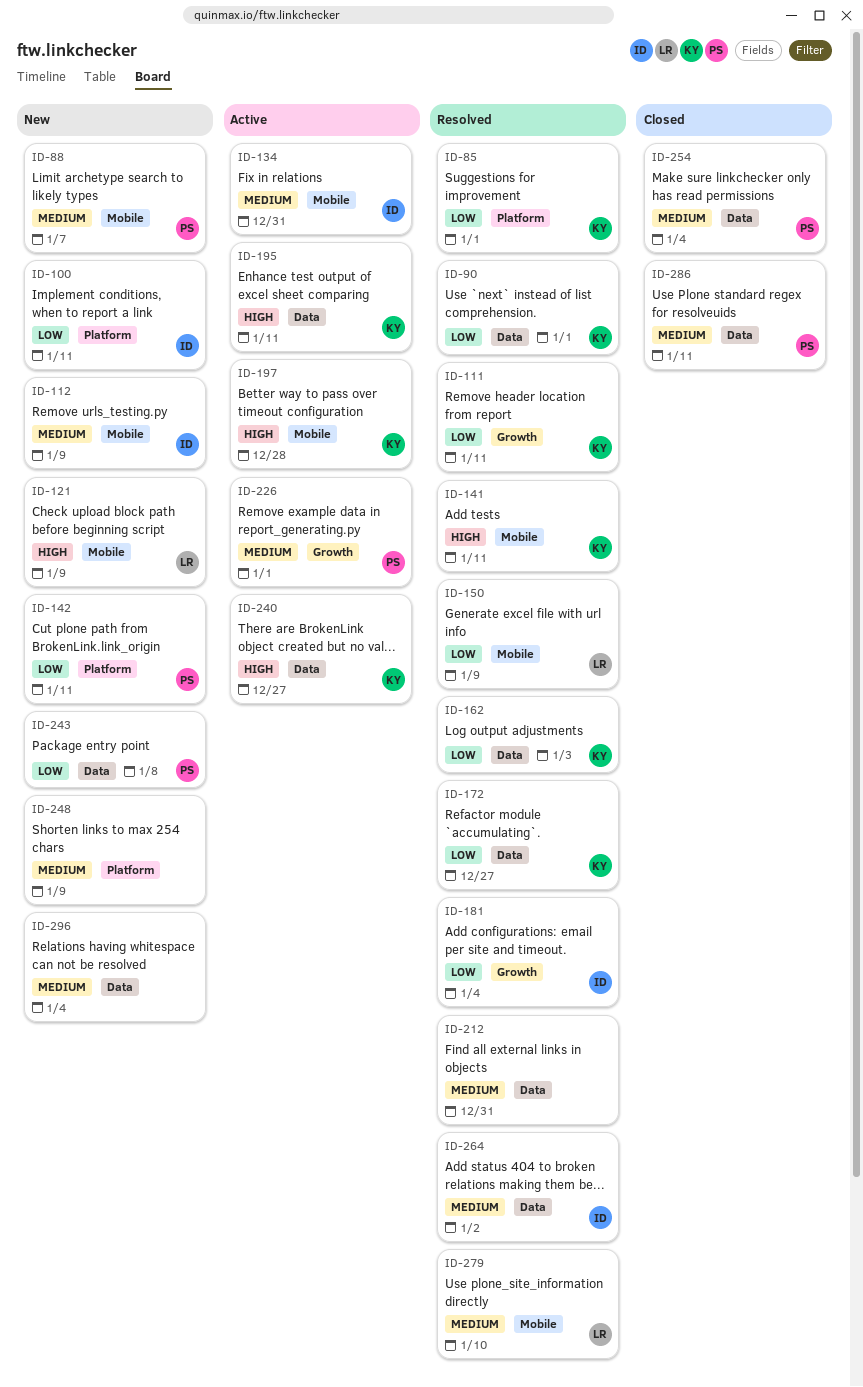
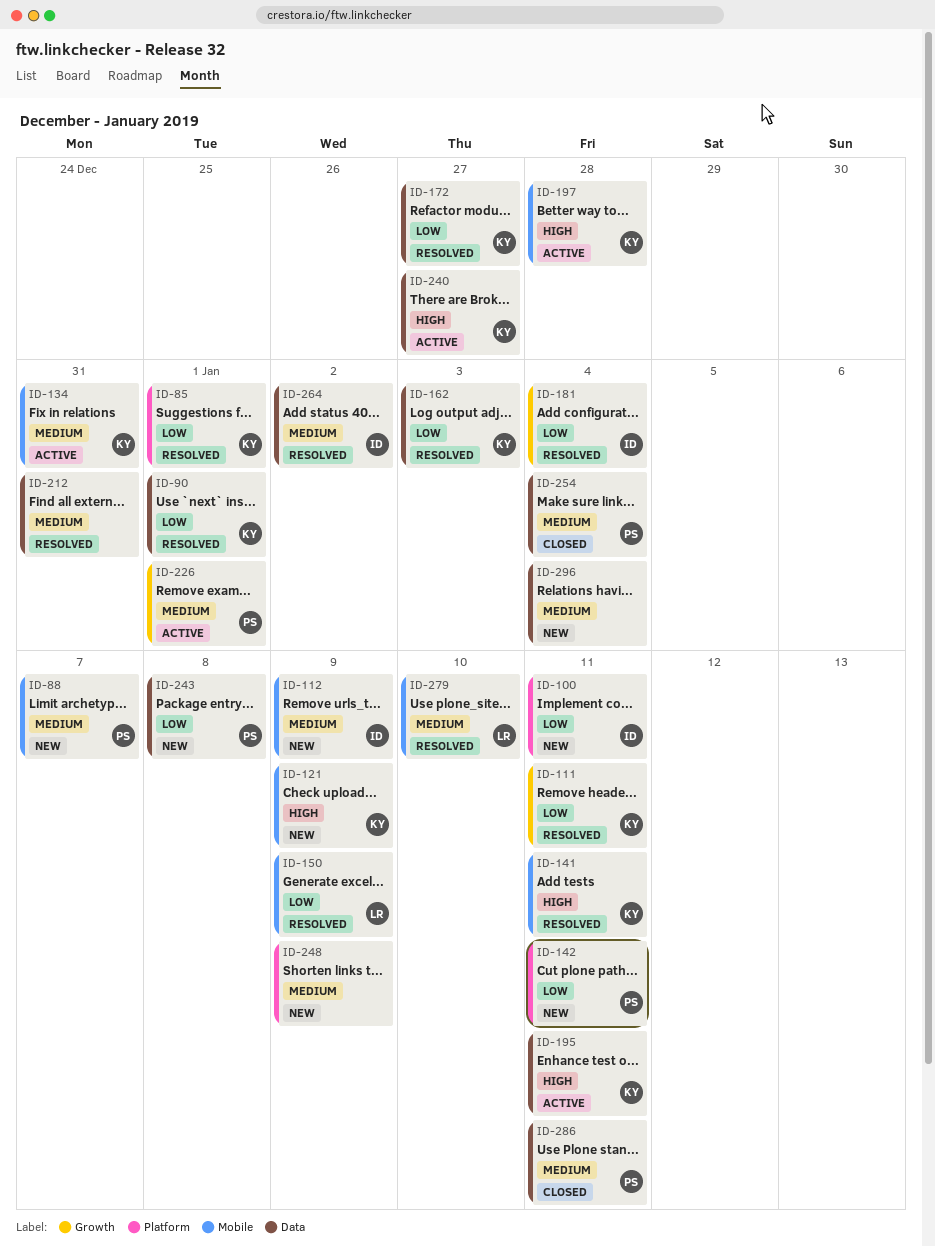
ID-121, owner: LR -> KY
ID-134, owner: ID -> KY

